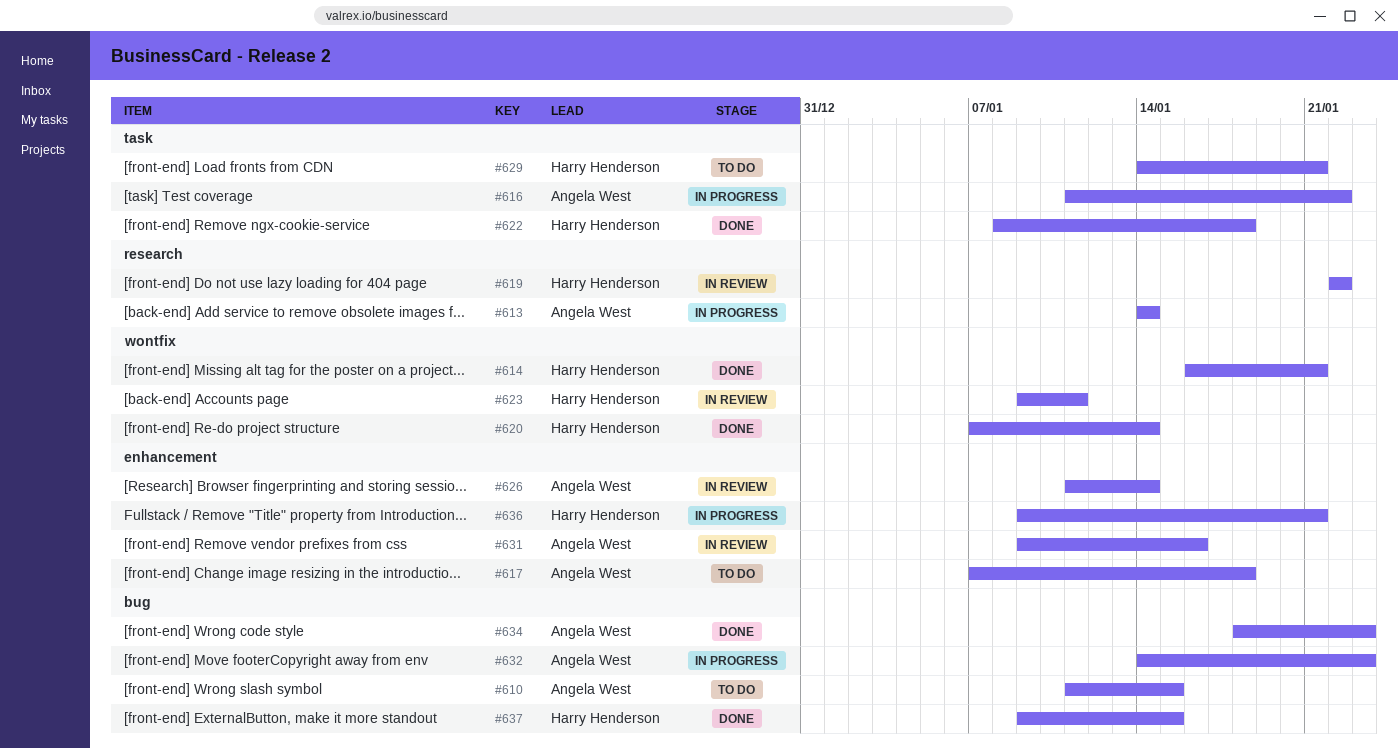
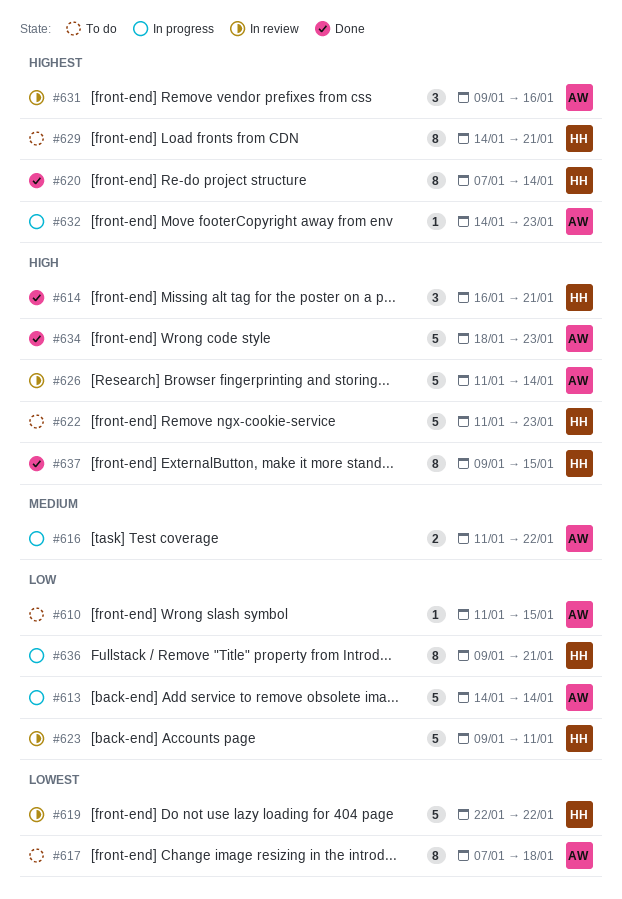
#622, status: Done -> To do
#622, start: Jan 8 -> Jan 11
#622, due: Jan 18 -> Jan 23

